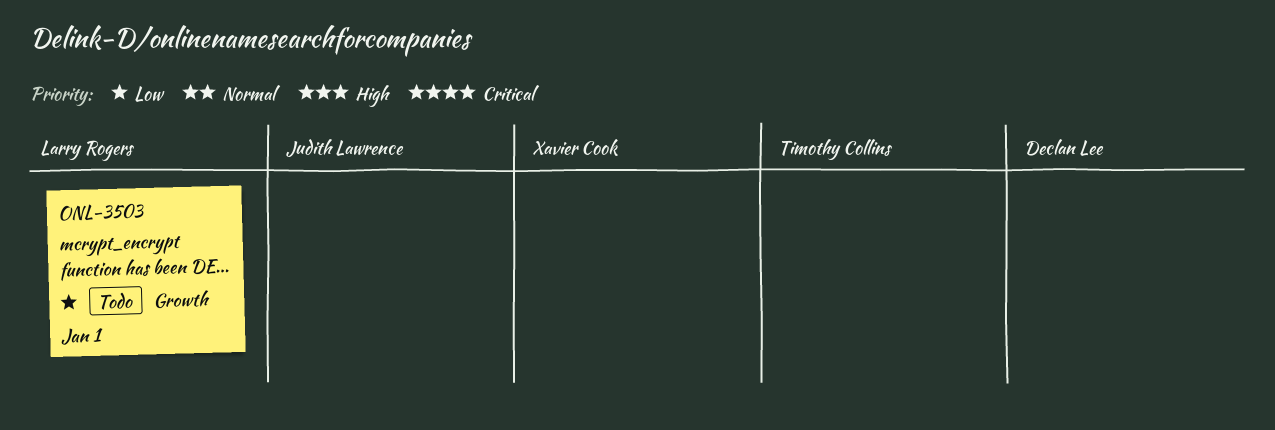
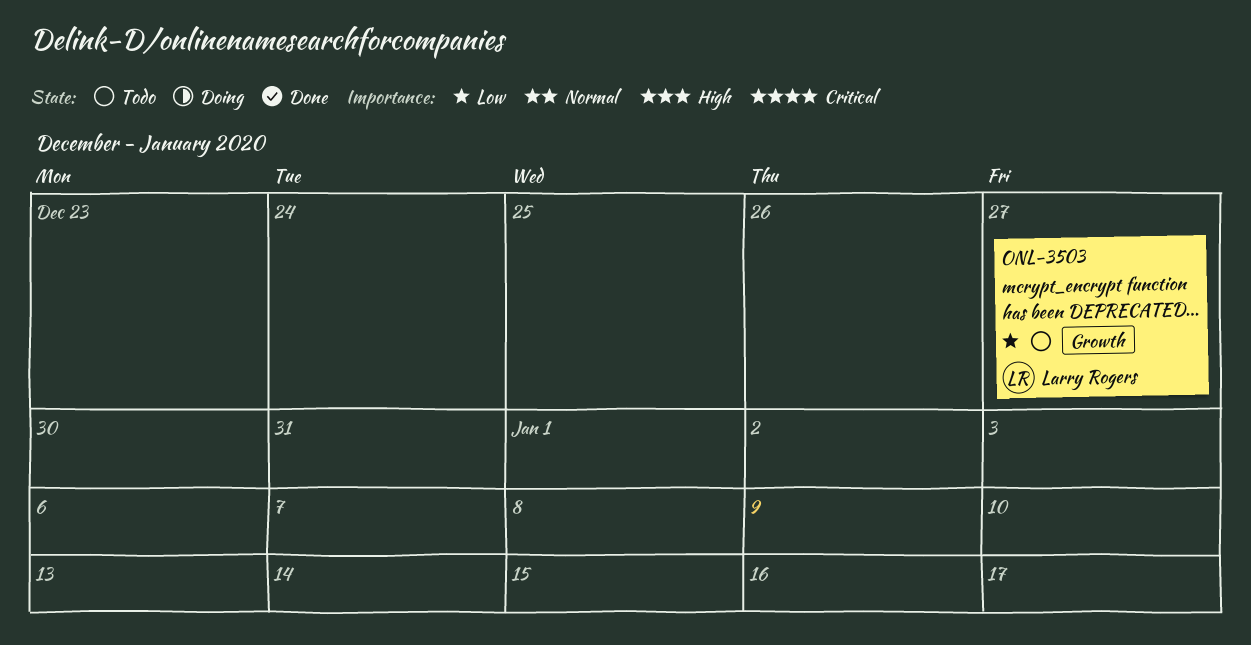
ONL-3503, due: Jan 1 -> Dec 27

